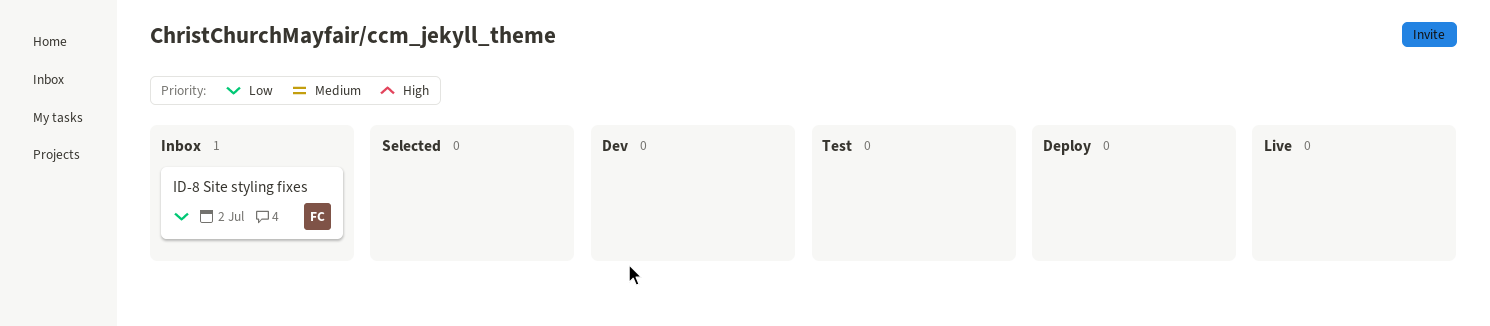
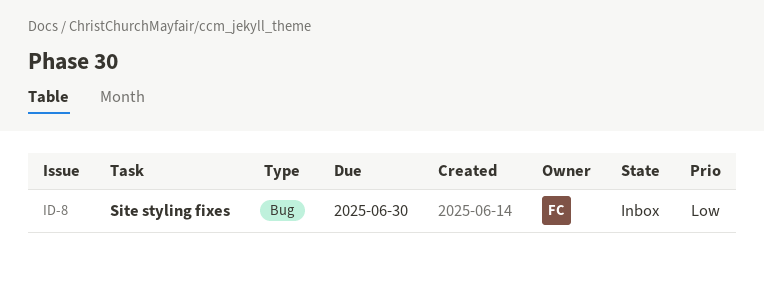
ID-8, due: Jul 2 -> Jun 30

